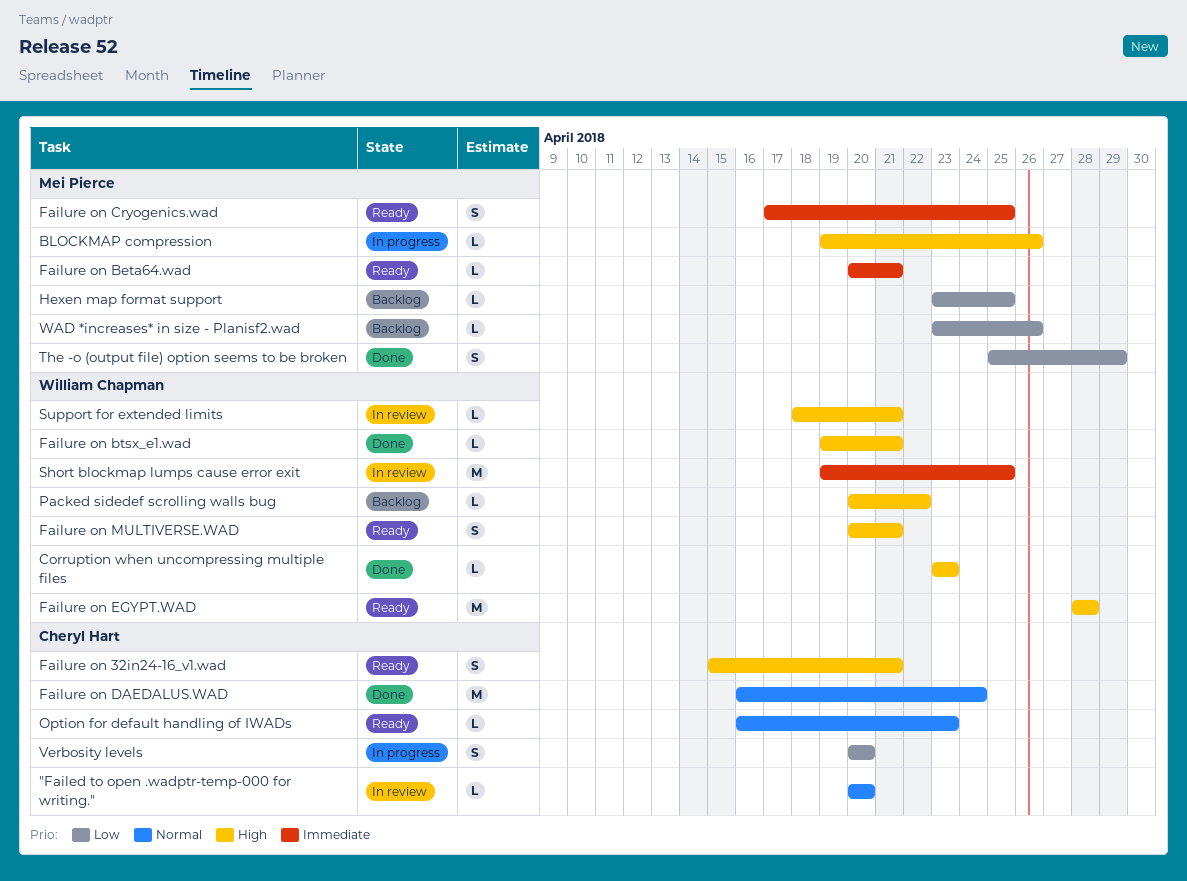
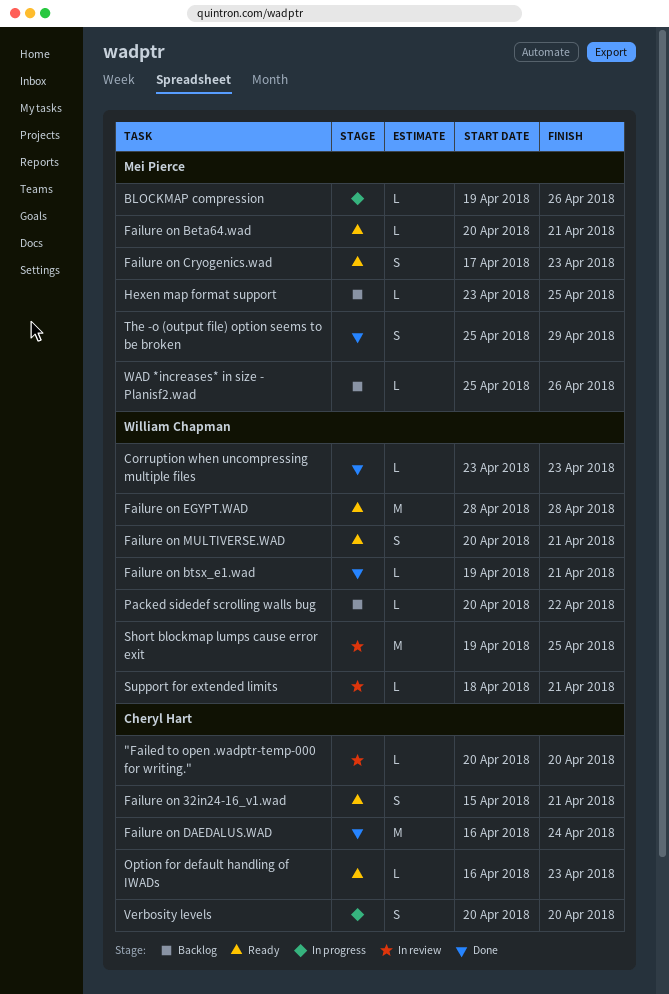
Failure on Cryogenics.wad, due: Apr 25 -> Apr 23
WAD *increases* in size - Planisf2.wad, start: Apr 23 -> Apr 25

